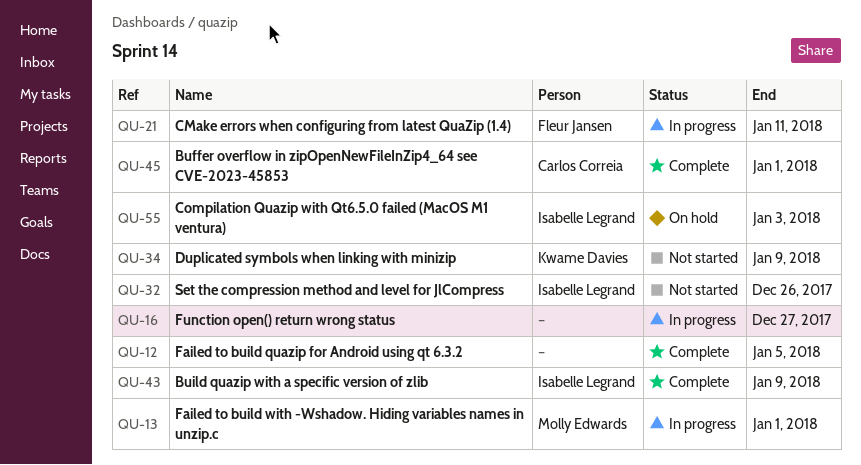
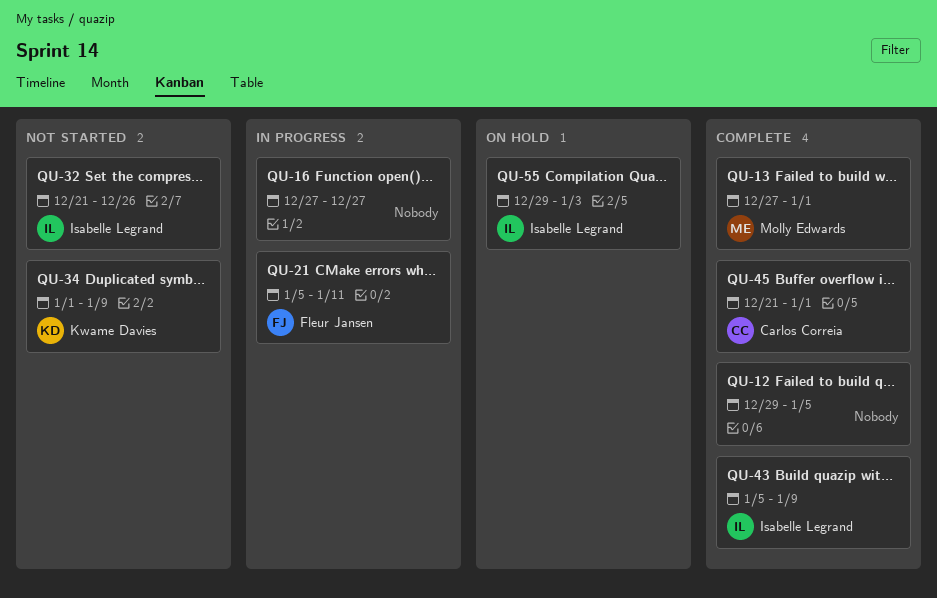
QU-13, status: In progress -> Complete

